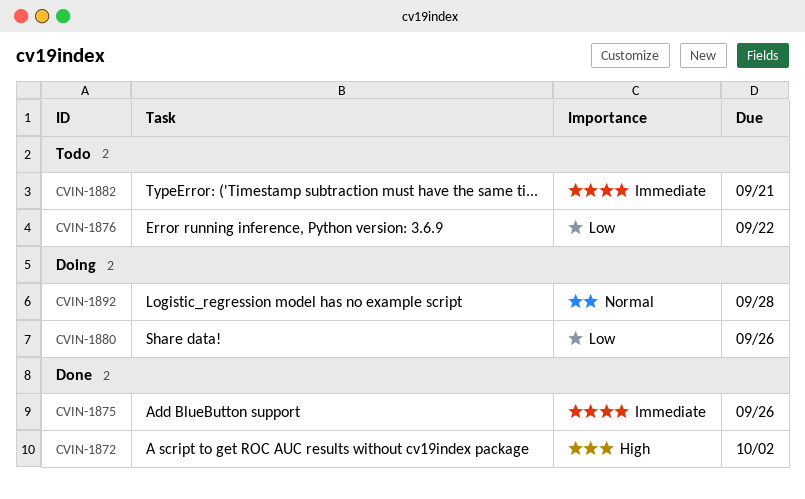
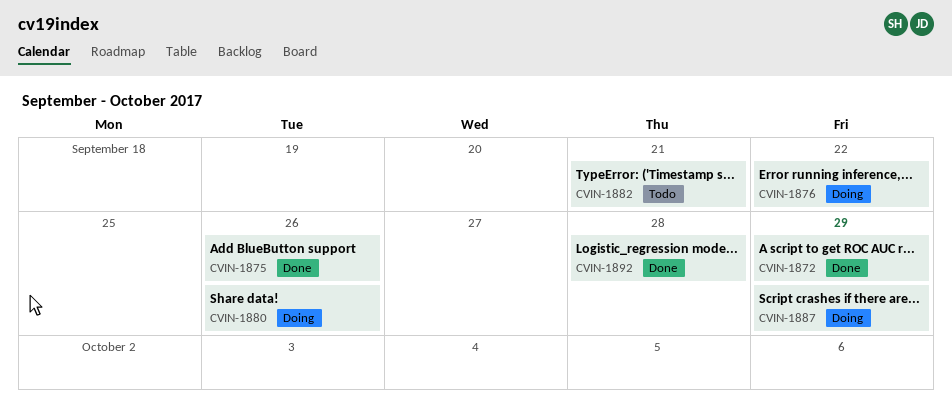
CVIN-1872, due: Oct 2 -> Sep 29
CVIN-1876, status: Todo -> Doing
CVIN-1887: none -> present
CVIN-1892, status: Doing -> Done

